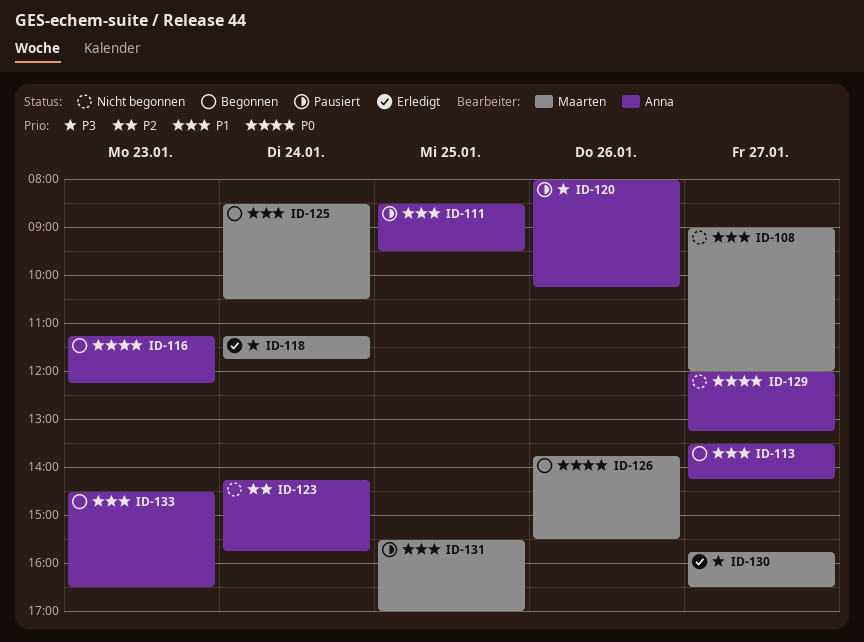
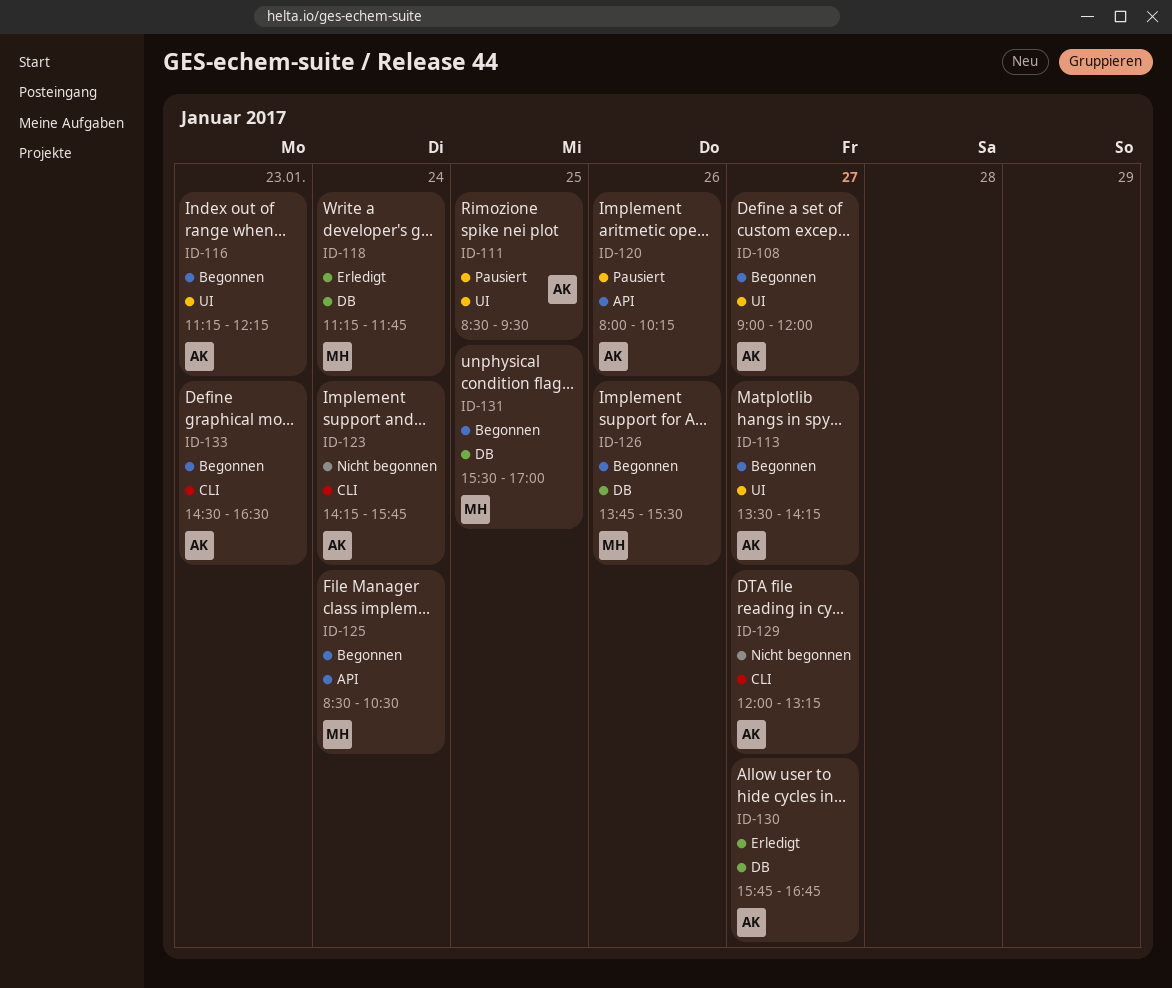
ID-108, status: Nicht begonnen -> Begonnen
ID-108, owner: Maarten -> Anna
ID-130, owner: Maarten -> Anna
ID-130, ends: 16:30 -> 16:45
ID-131, status: Pausiert -> Begonnen

